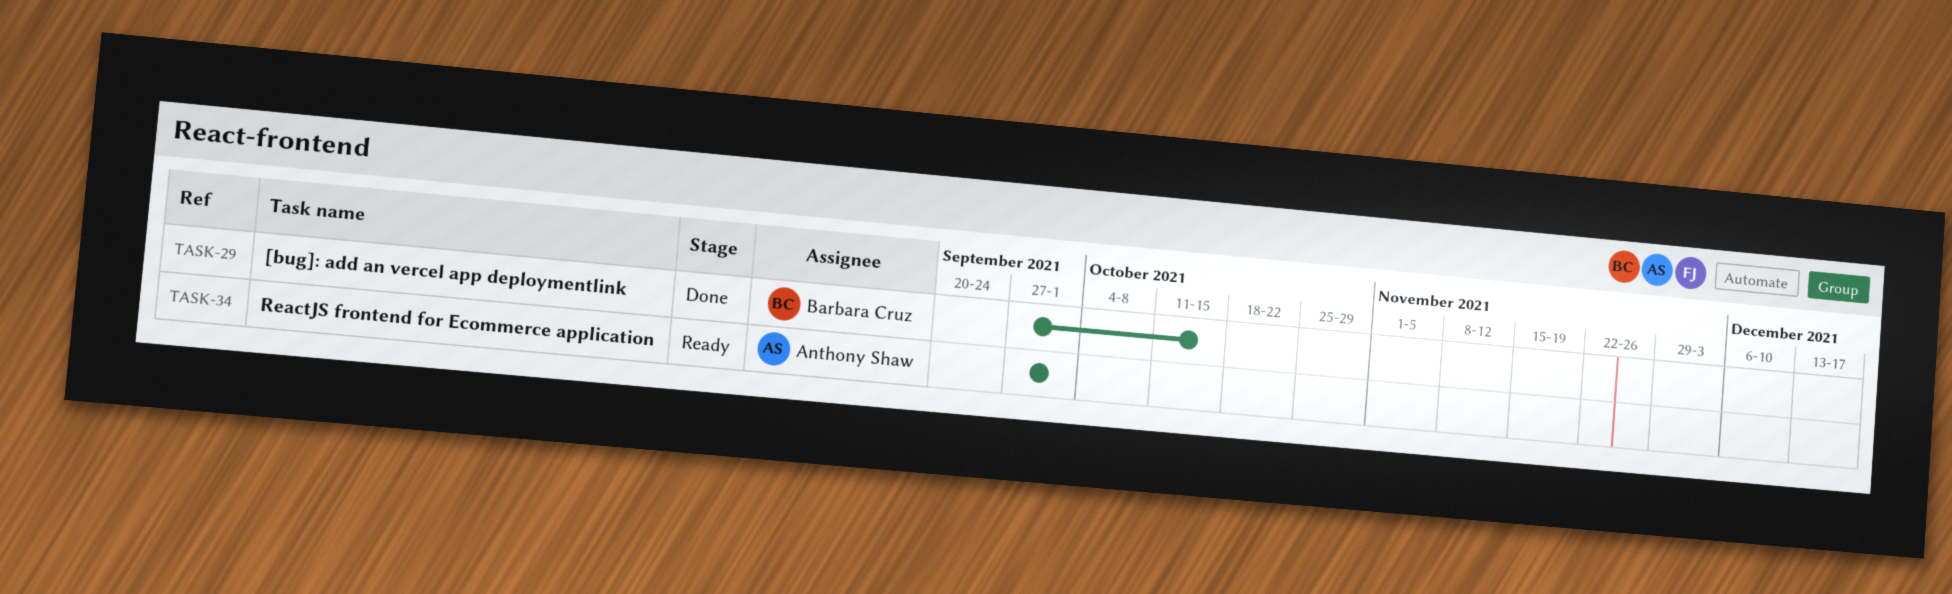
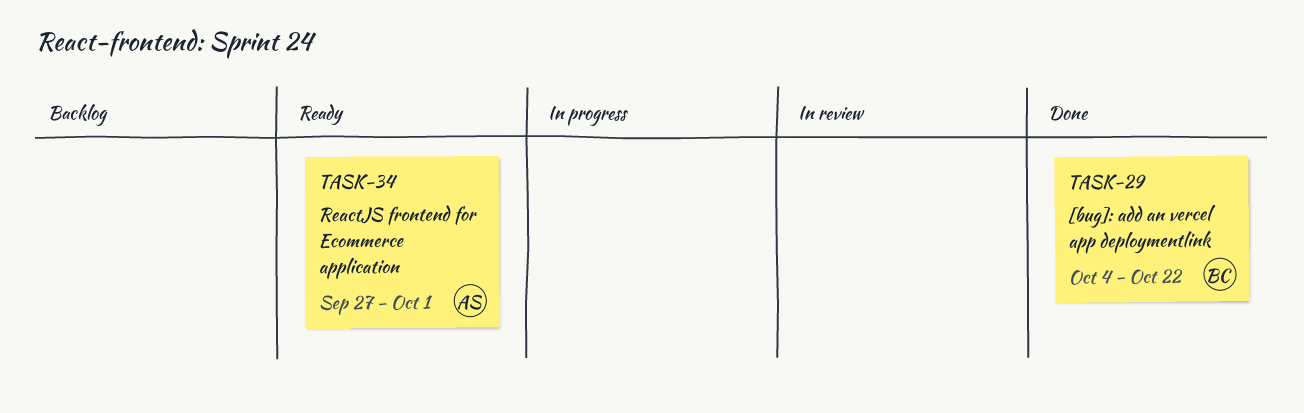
TASK-29, start: Sep 27 -> Oct 4
TASK-29, due: Oct 15 -> Oct 22

